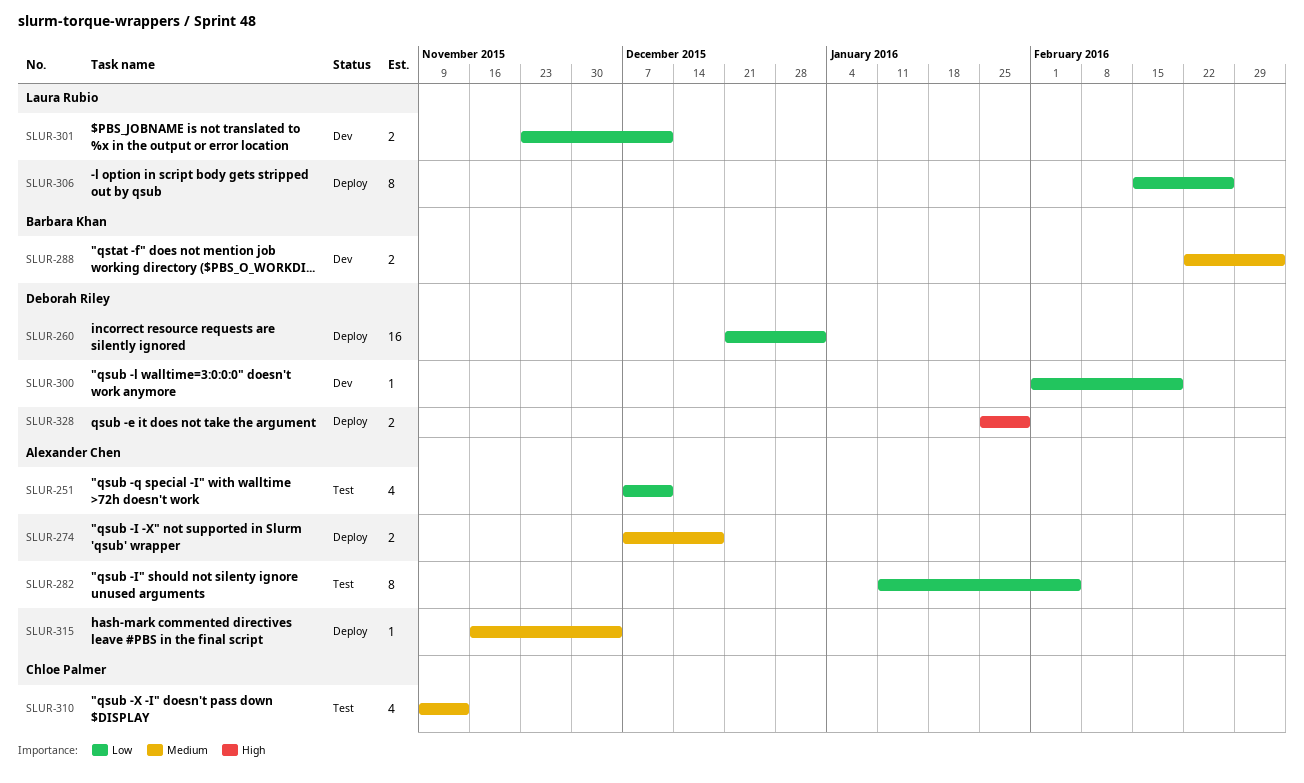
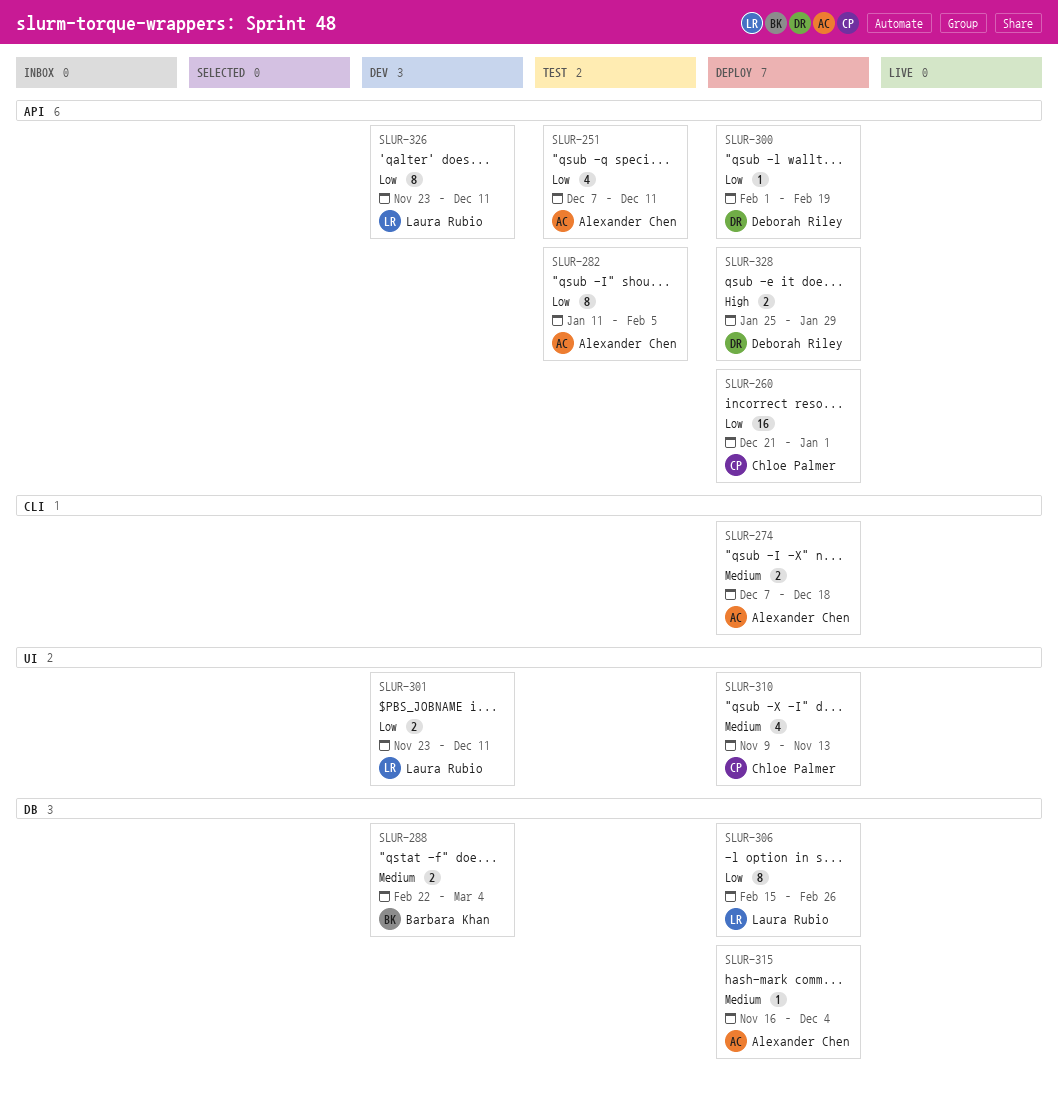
SLUR-260, owner: Deborah Riley -> Chloe Palmer
SLUR-300, status: Dev -> Deploy
SLUR-310, status: Test -> Deploy
SLUR-326: none -> present

